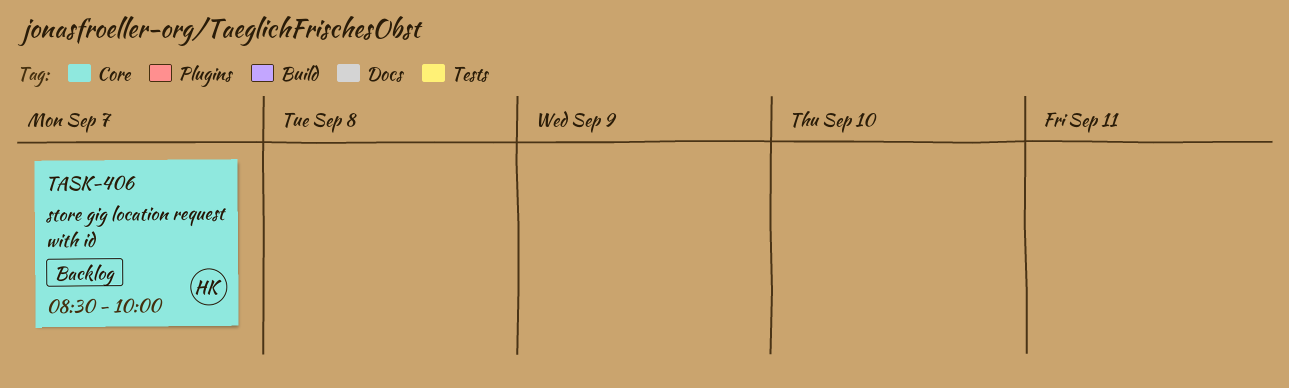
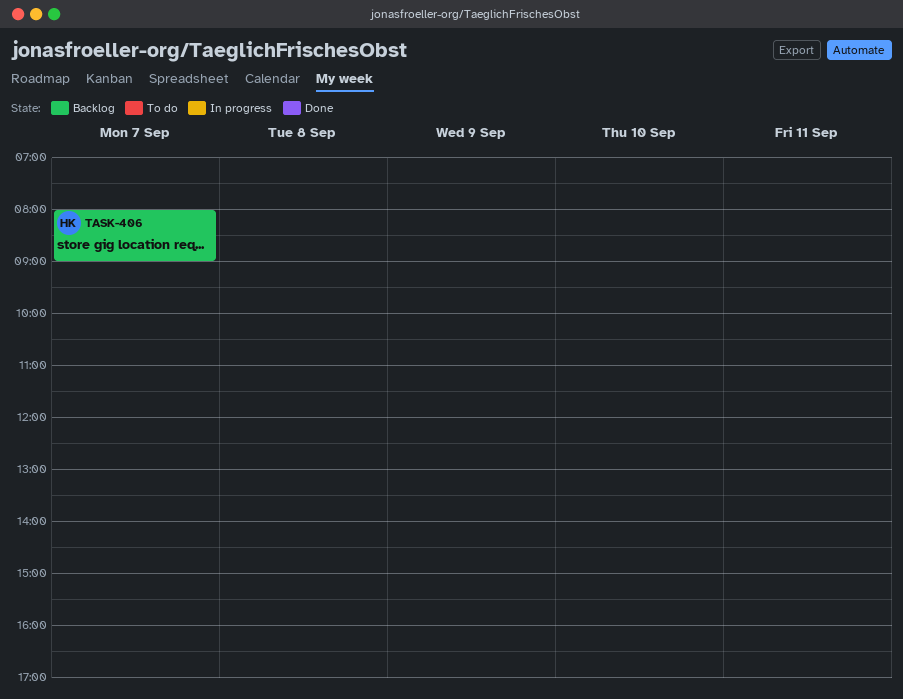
TASK-406, begins: 08:30 -> 08:00
TASK-406, ends: 10:00 -> 09:00

